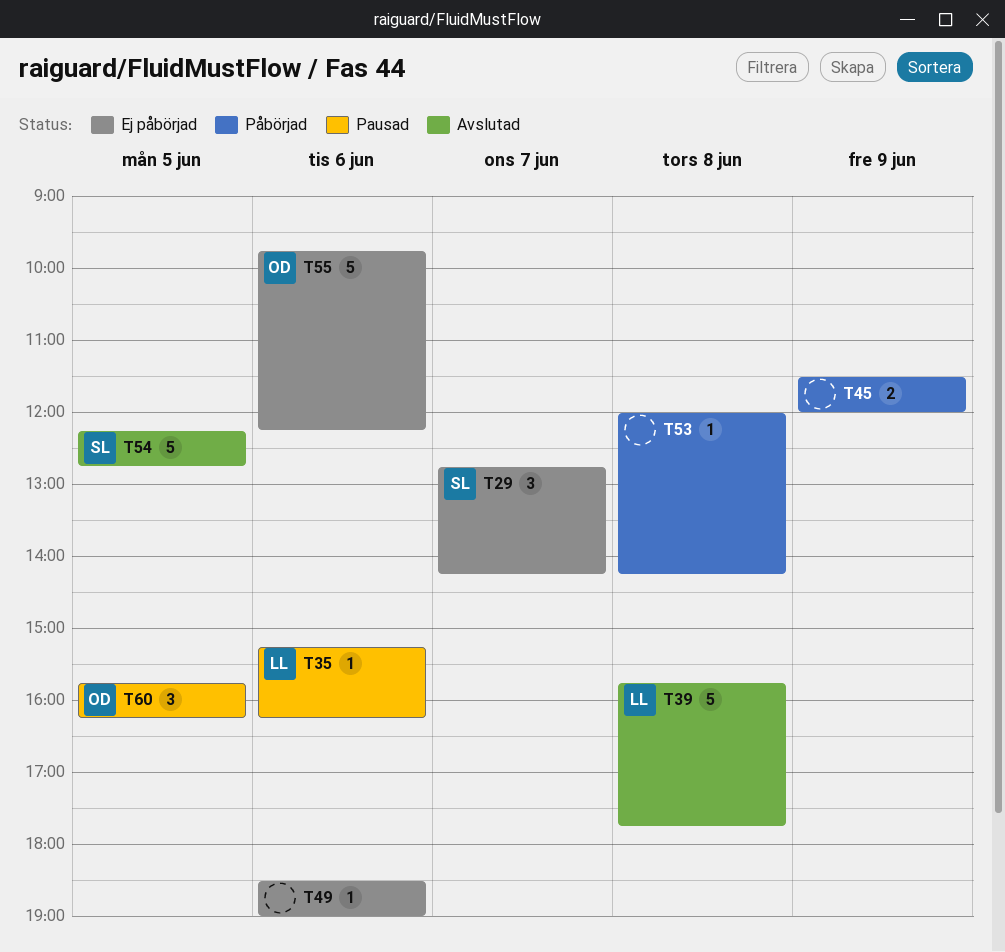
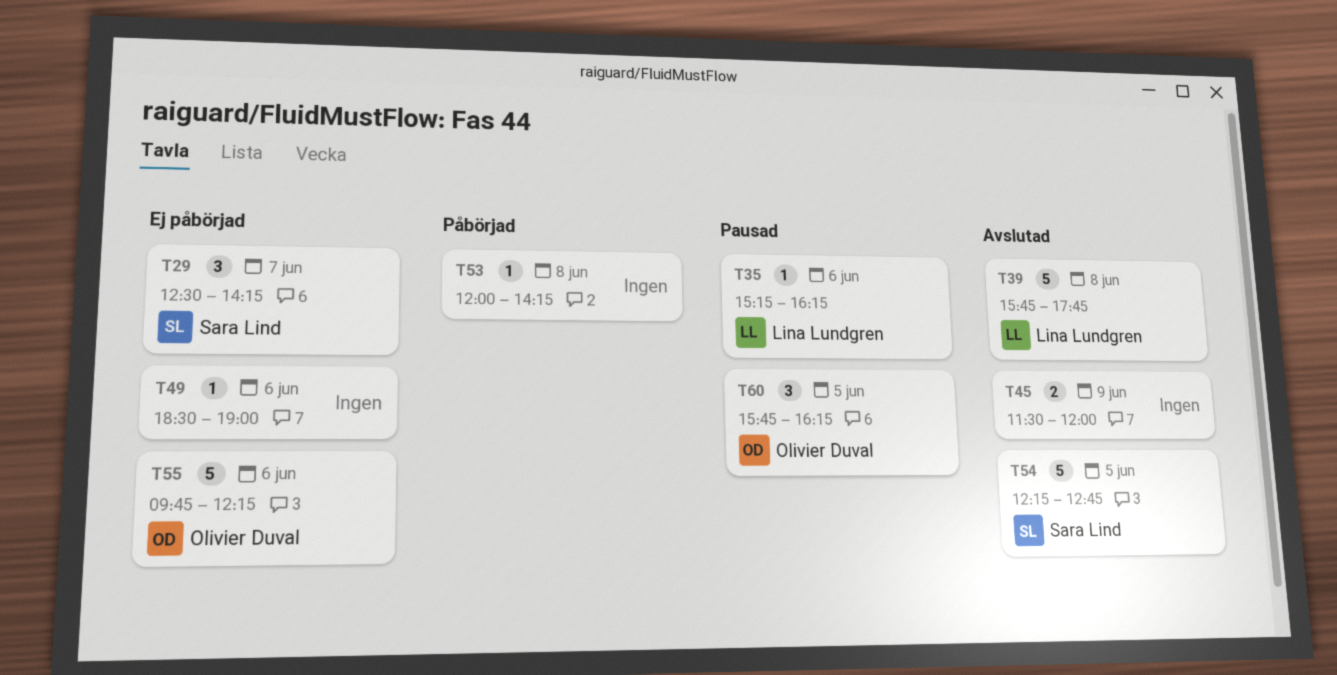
T29, begins: 12:45 -> 12:30
T45, status: Påbörjad -> Avslutad

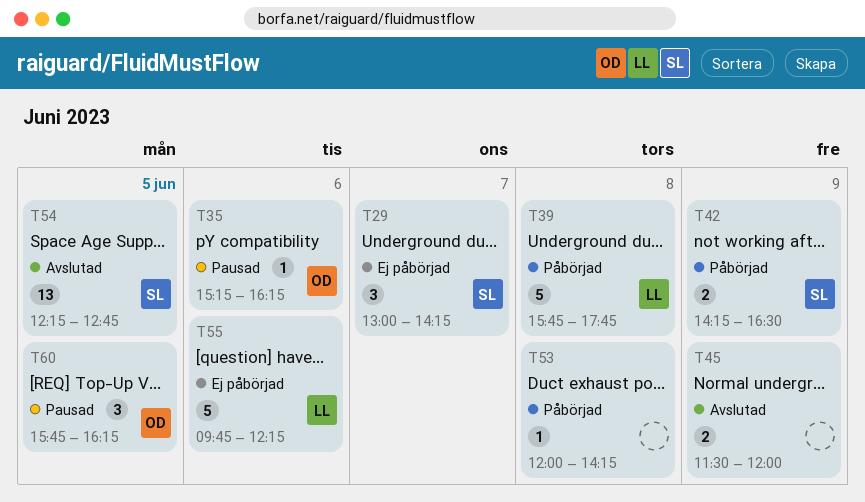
T29, begins: 12:30 -> 13:00
T35, owner: Lina Lundgren -> Olivier Duval
T39, status: Avslutad -> Påbörjad
T42: none -> present
T49: present -> none
T54, estimate: 5 -> 13
T55, owner: Olivier Duval -> Lina Lundgren

